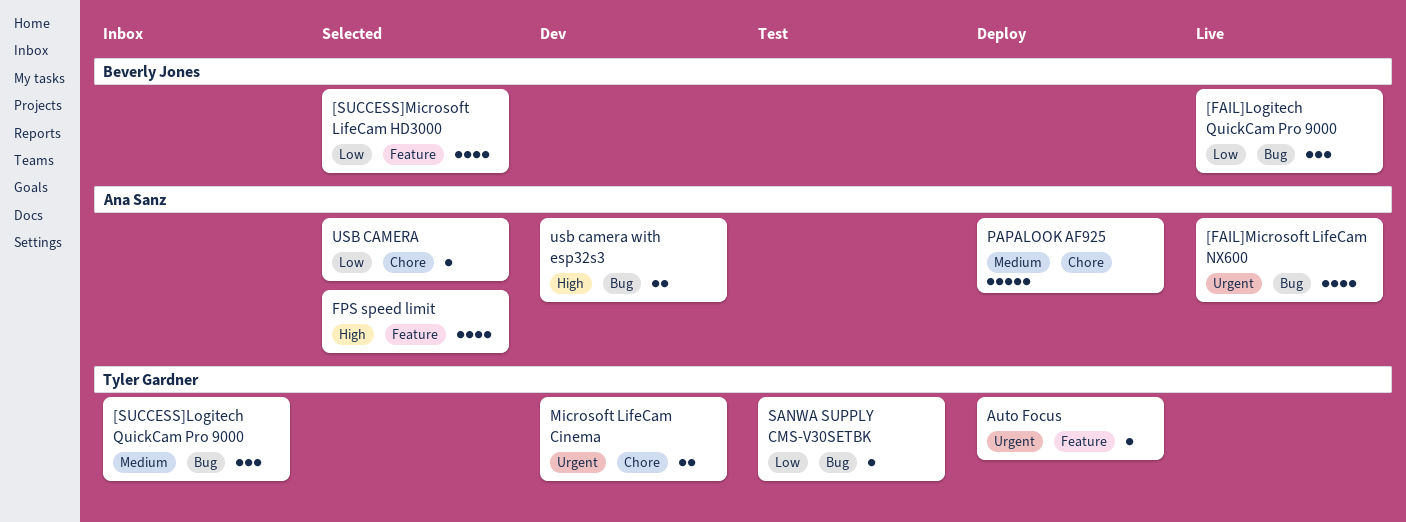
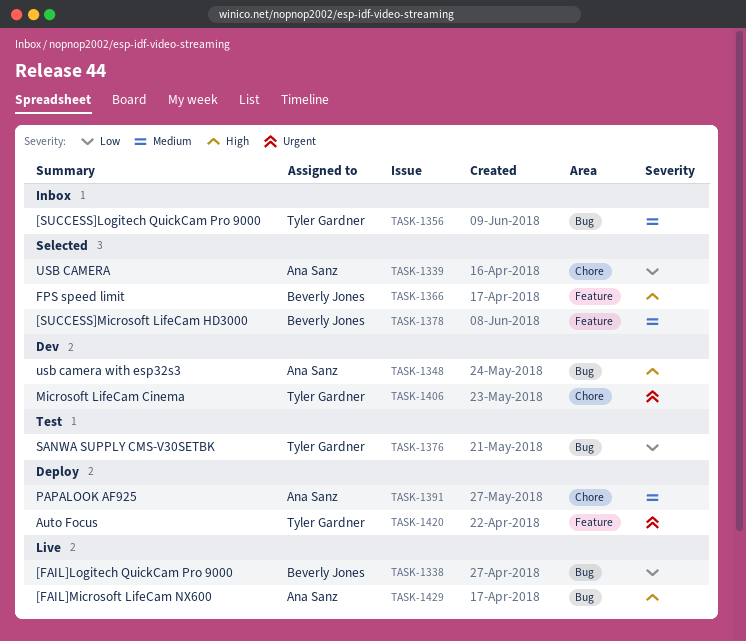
[FAIL]Microsoft LifeCam NX600, priority: Urgent -> High
[SUCCESS]Microsoft LifeCam HD3000, priority: Low -> Medium
FPS speed limit, owner: Ana Sanz -> Beverly Jones

